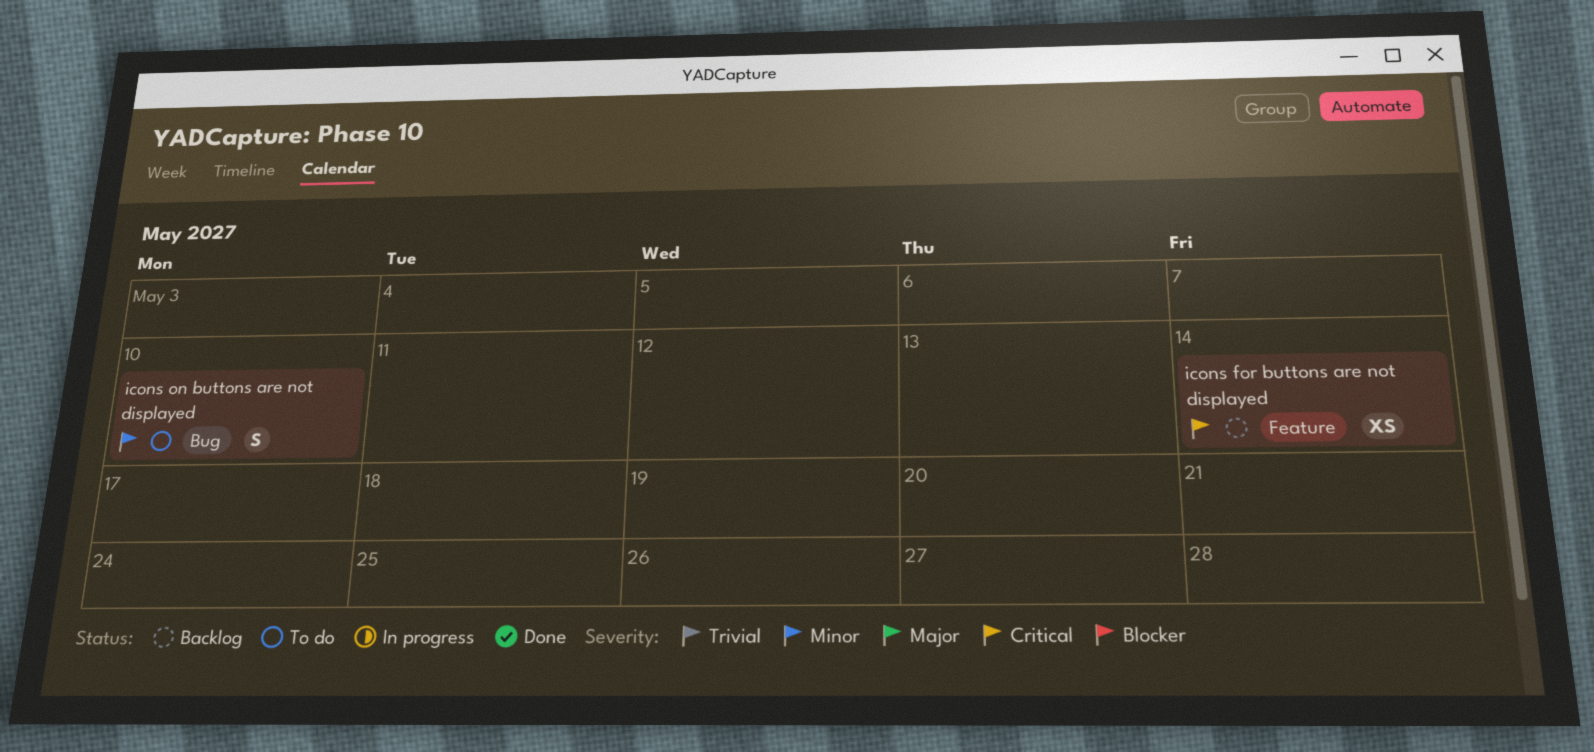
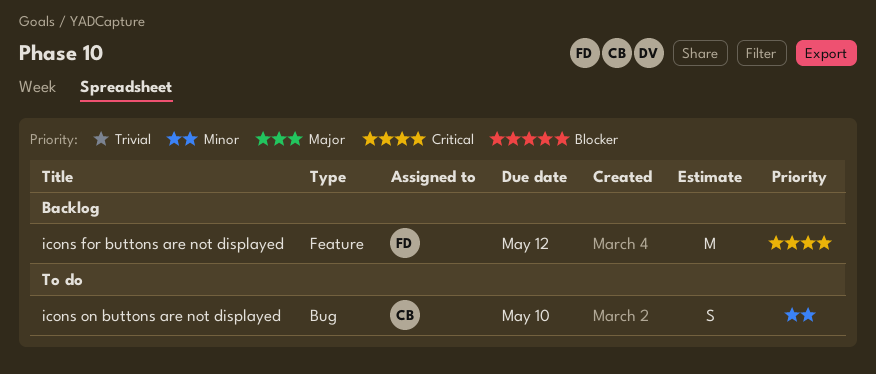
icons for buttons are not displayed, estimate: XS -> M
icons for buttons are not displayed, due: May 14 -> May 12

